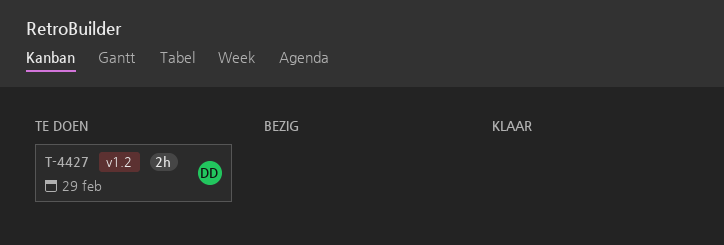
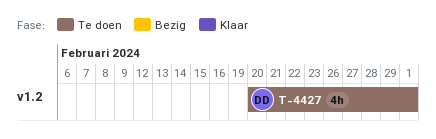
T-4427, estimate: 2h -> 4h
T-4427, due: Feb 29 -> Mar 1

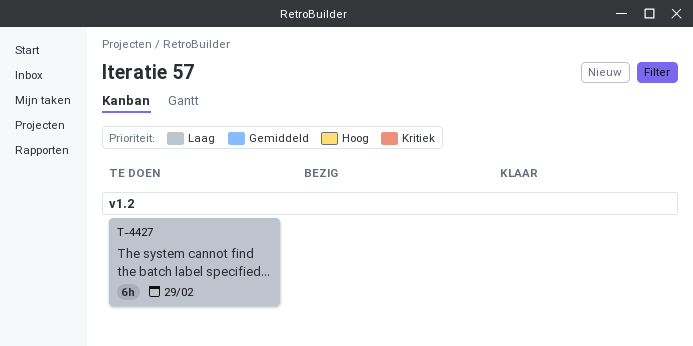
T-4427, estimate: 4h -> 6h
T-4427, due: Mar 1 -> Feb 29

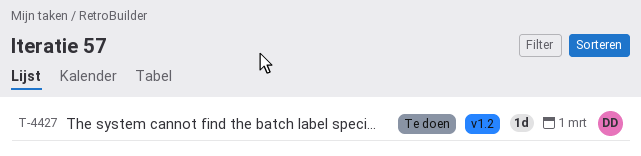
T-4427, estimate: 6h -> 1d
T-4427, due: Feb 29 -> Mar 1

